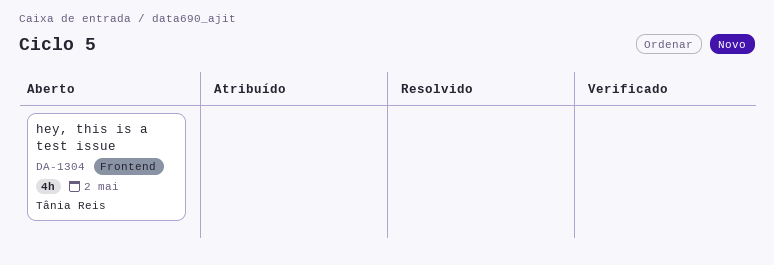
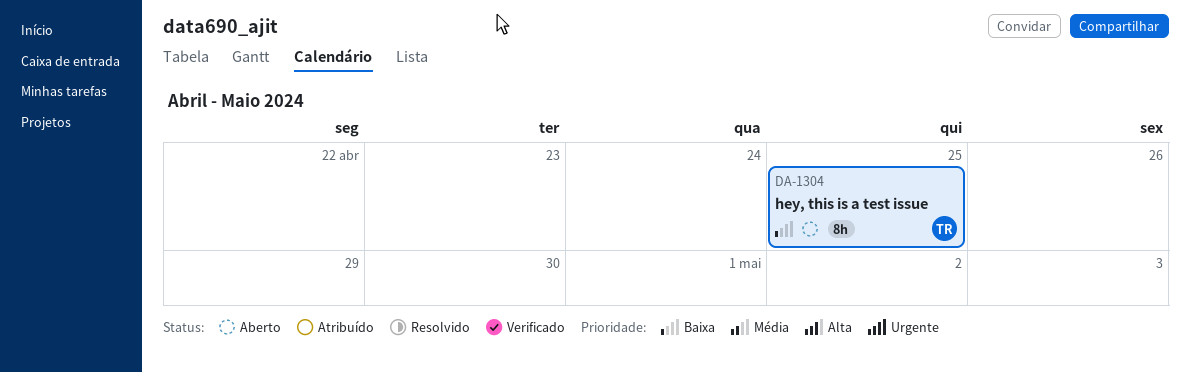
DA-1304, estimate: 4h -> 8h
DA-1304, due: May 2 -> Apr 25

